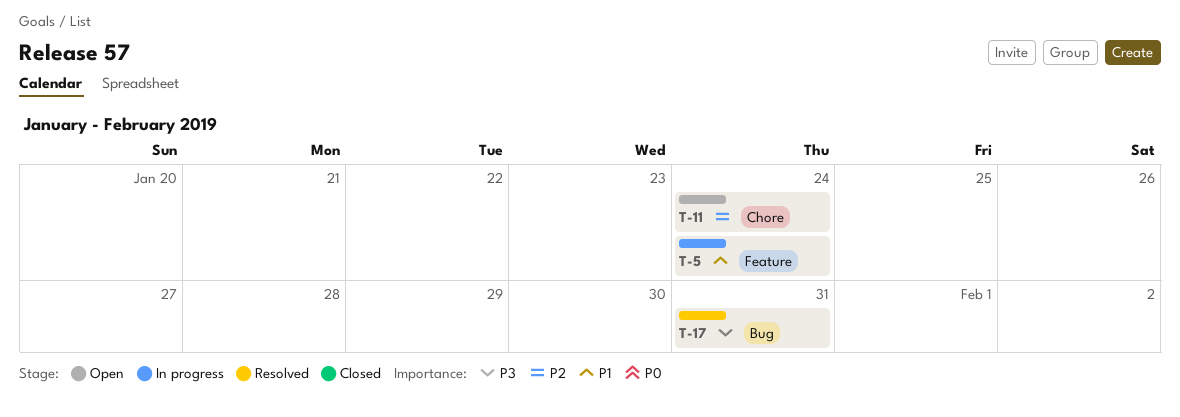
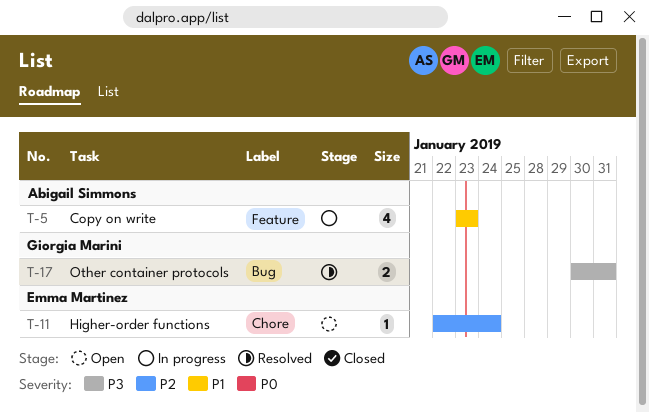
T-5, due: Jan 24 -> Jan 23

